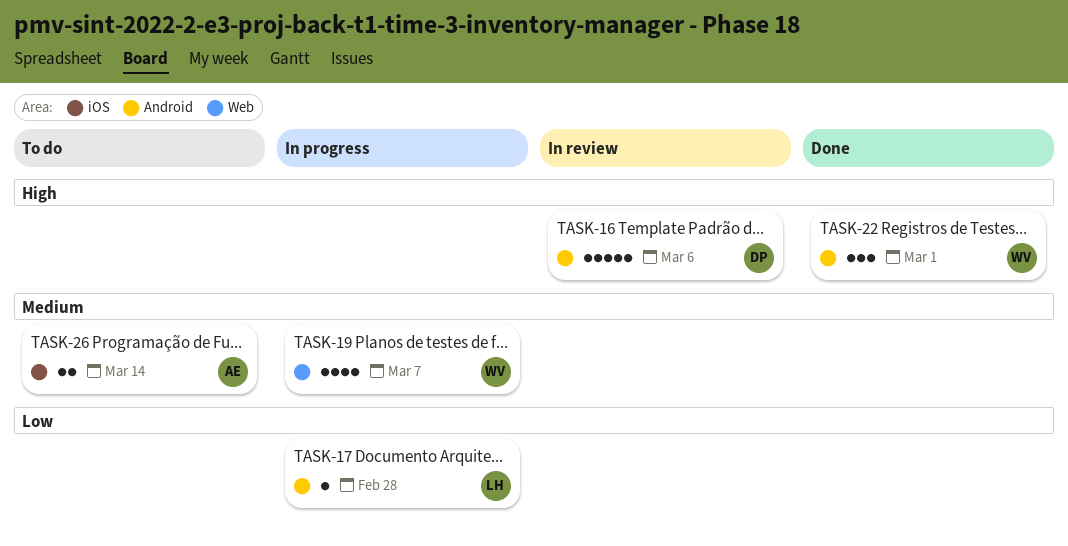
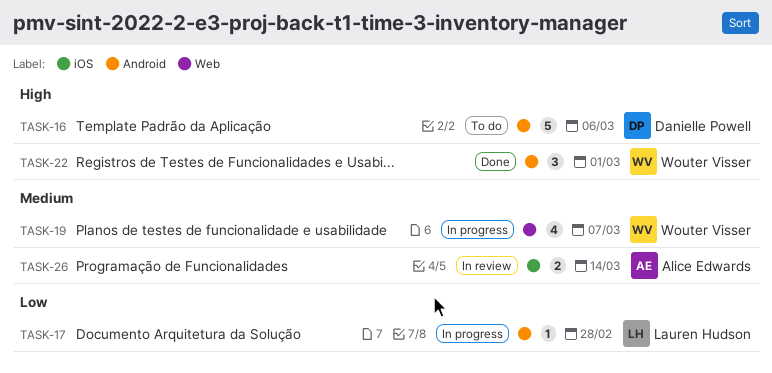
TASK-16, status: In review -> To do
TASK-26, status: To do -> In review

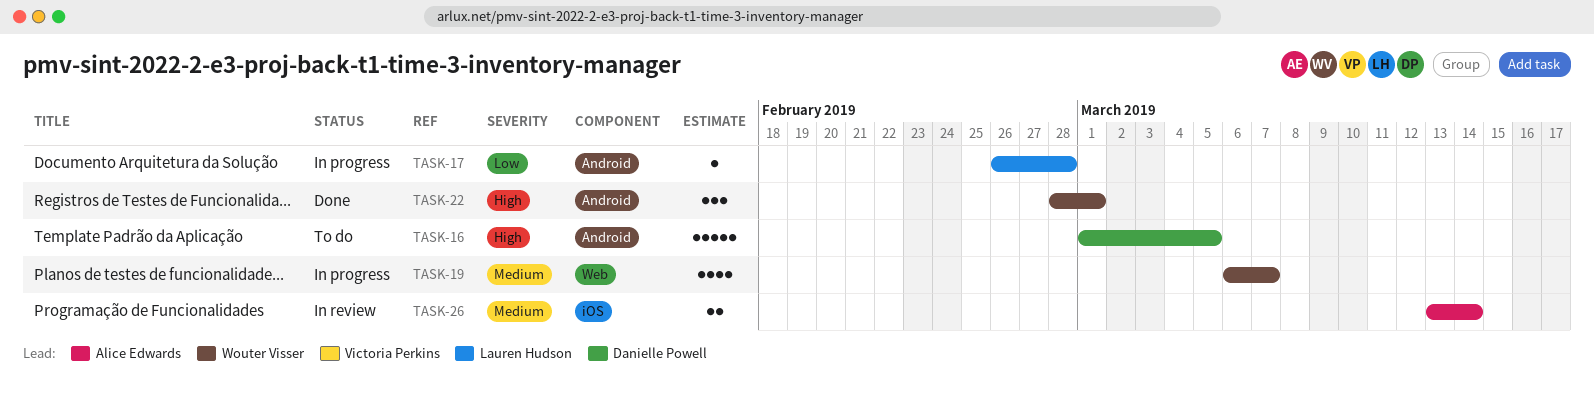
TASK-16, due: Mar 6 -> Mar 5

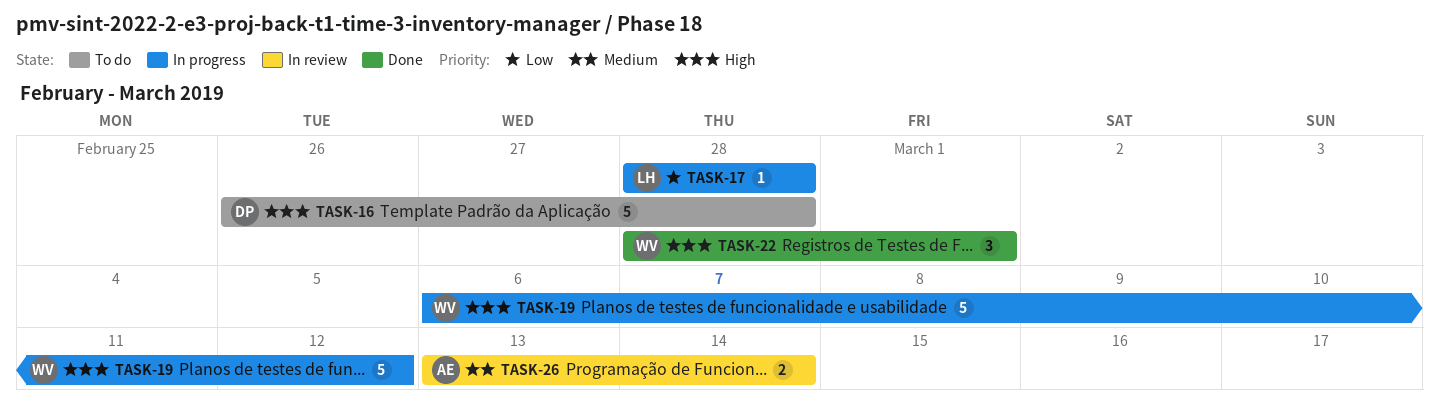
TASK-16, start: Mar 1 -> Feb 26
TASK-16, due: Mar 5 -> Feb 28
TASK-17, start: Feb 26 -> Feb 28
TASK-19, priority: Medium -> High
TASK-19, estimate: 4 -> 5
TASK-19, due: Mar 7 -> Mar 12

